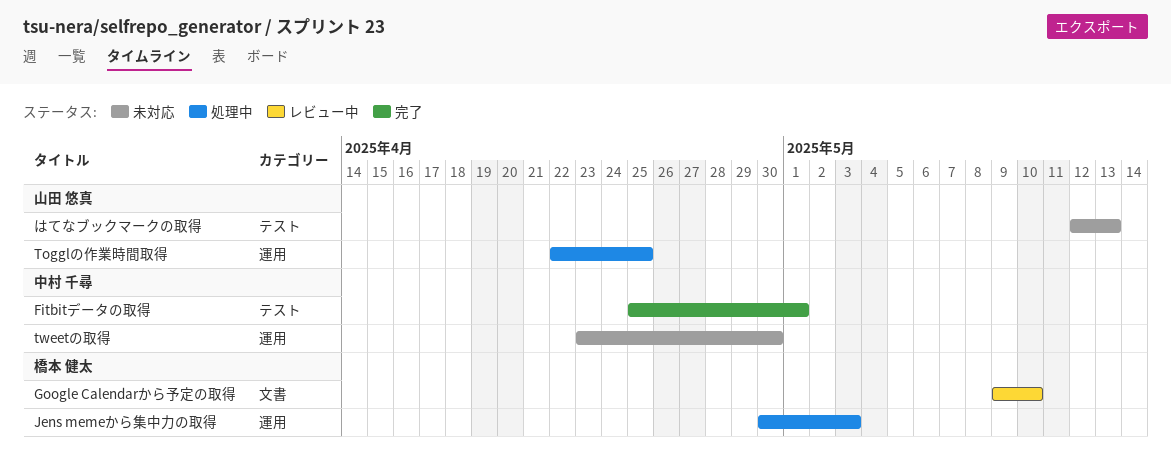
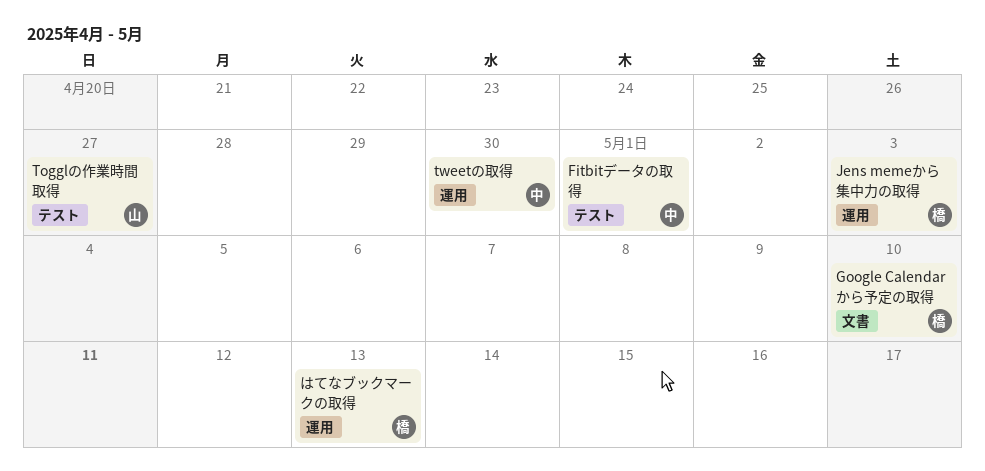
Togglの作業時間取得, label: 運用 -> テスト
Togglの作業時間取得, due: Apr 25 -> Apr 27
はてなブックマークの取得, owner: 山田 悠真 -> 橋本 健太
はてなブックマークの取得, label: テスト -> 運用

